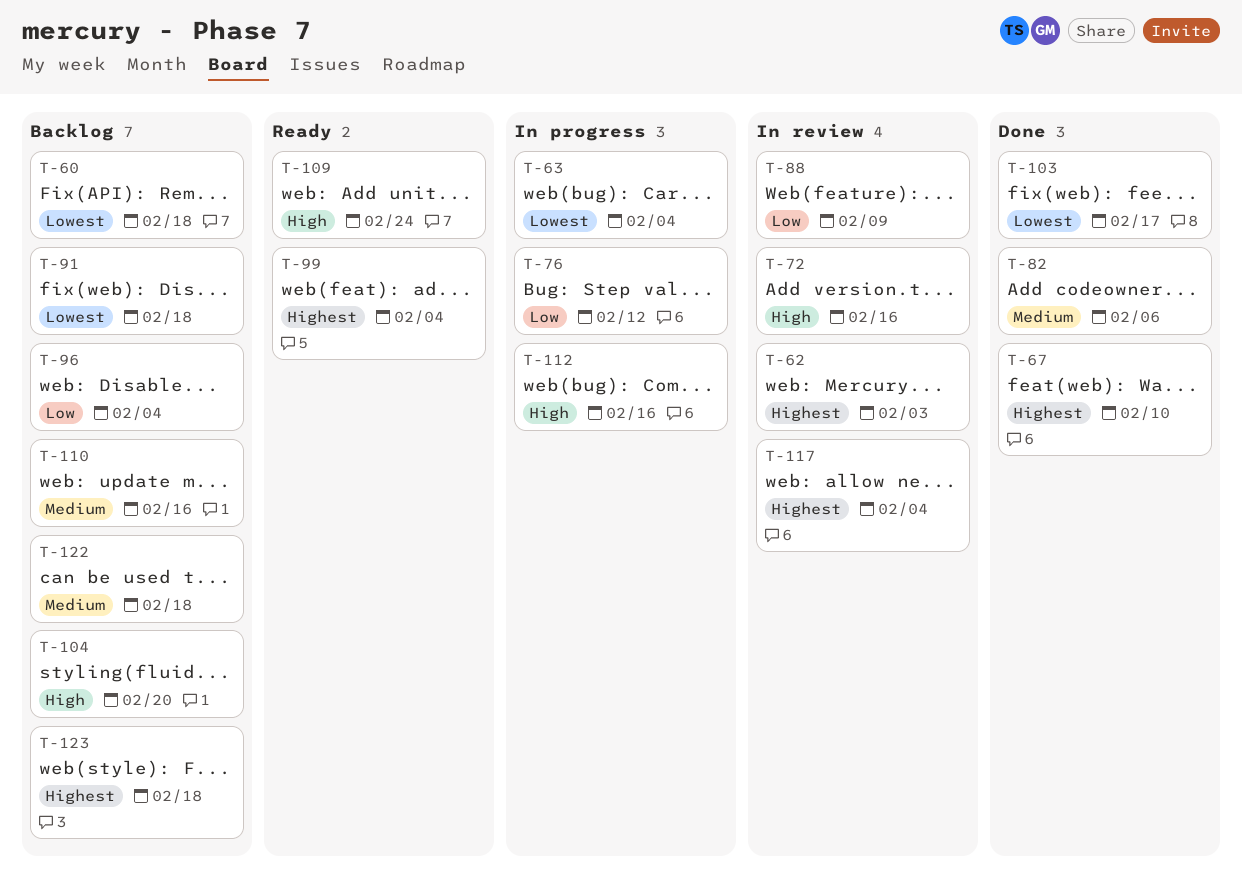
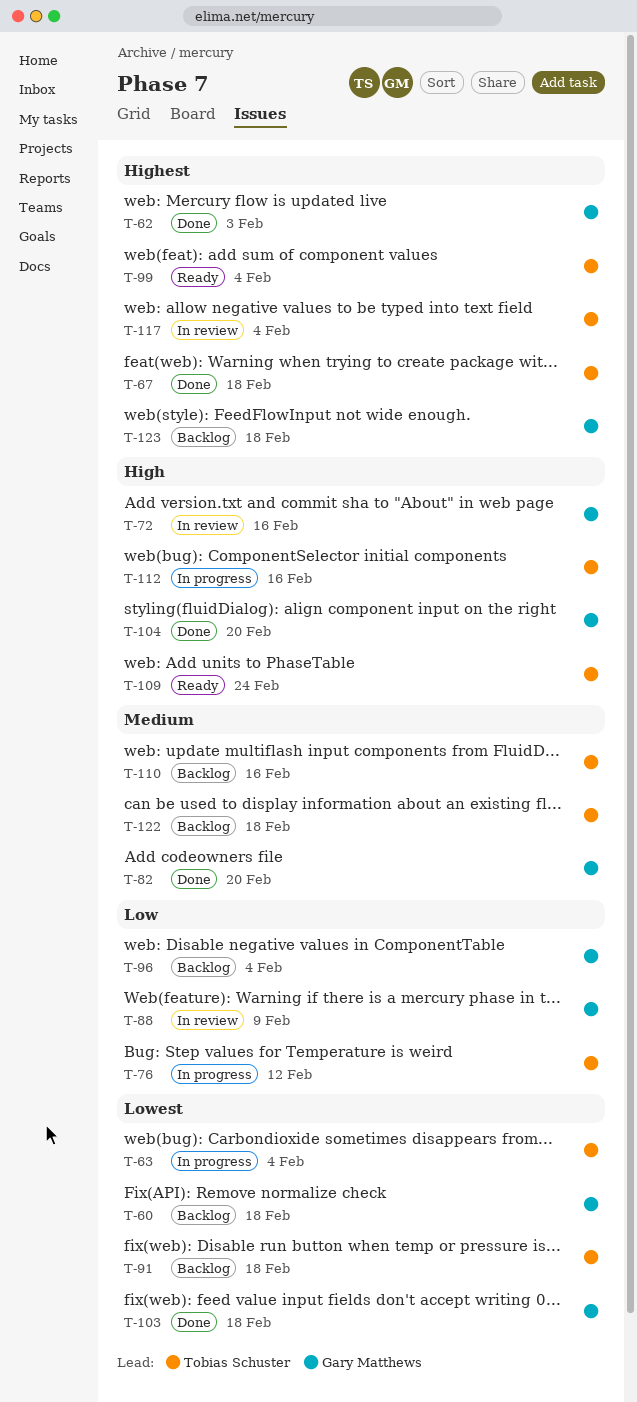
T-62, status: In review -> Done
T-67, due: Feb 10 -> Feb 18
T-82, due: Feb 6 -> Feb 20
T-103, due: Feb 17 -> Feb 18
T-104, status: Backlog -> Done

